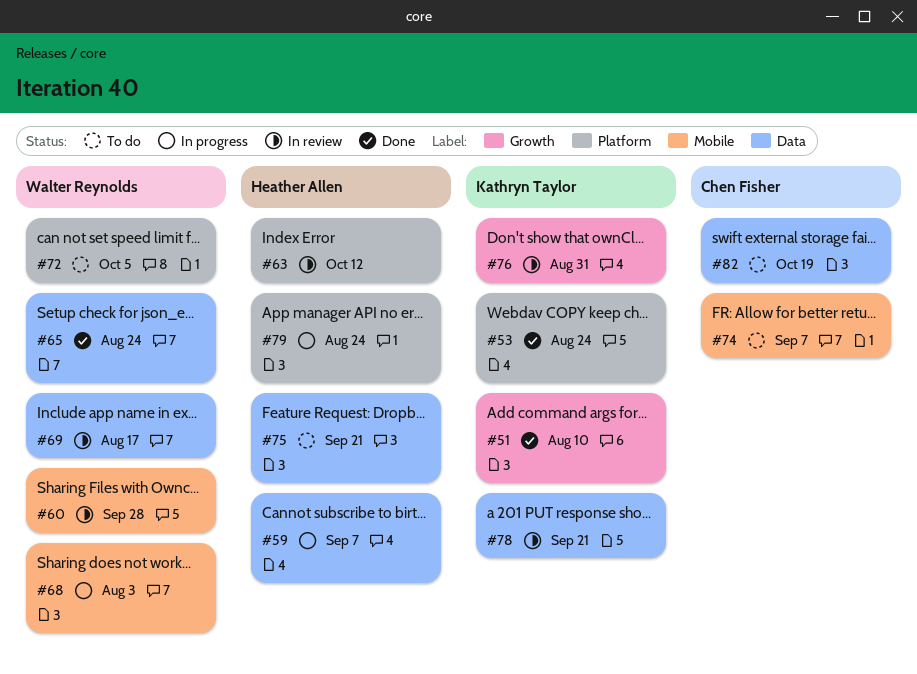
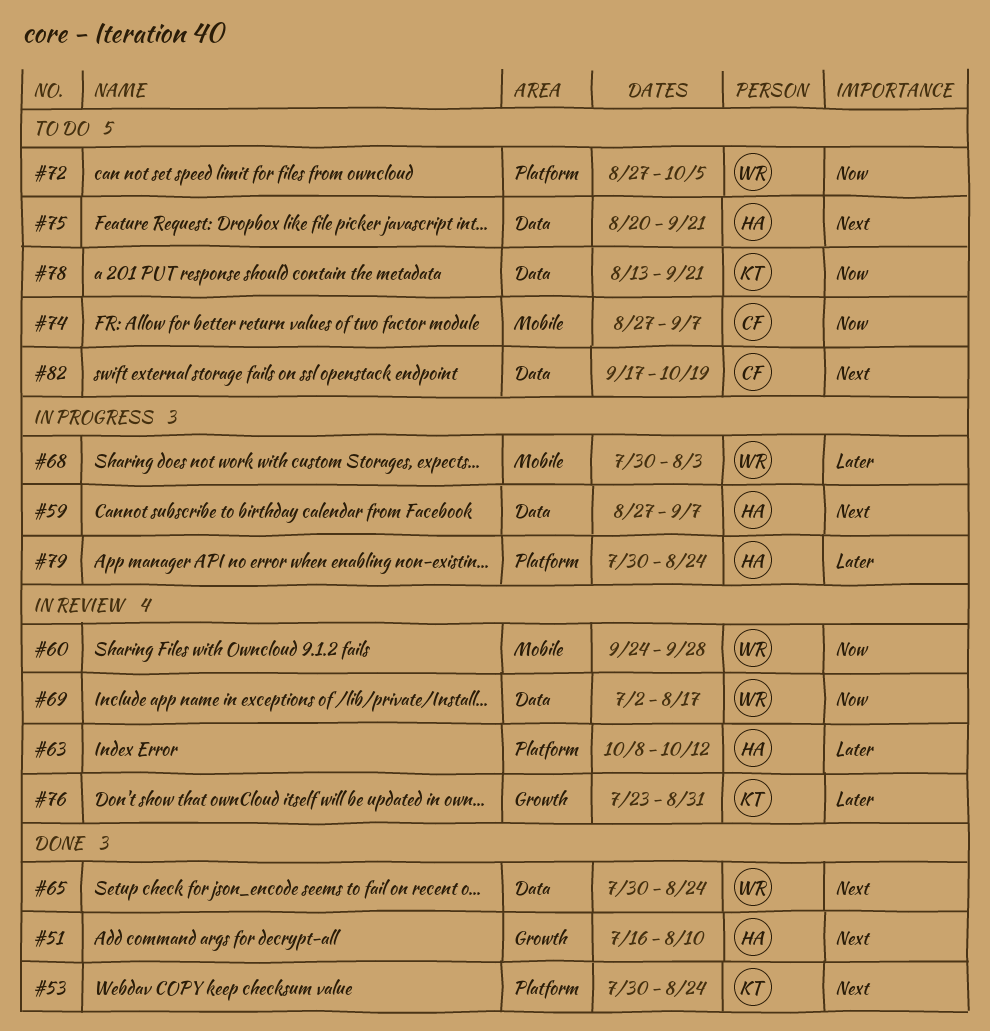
#51, owner: Kathryn Taylor -> Heather Allen
#78, status: In review -> To do

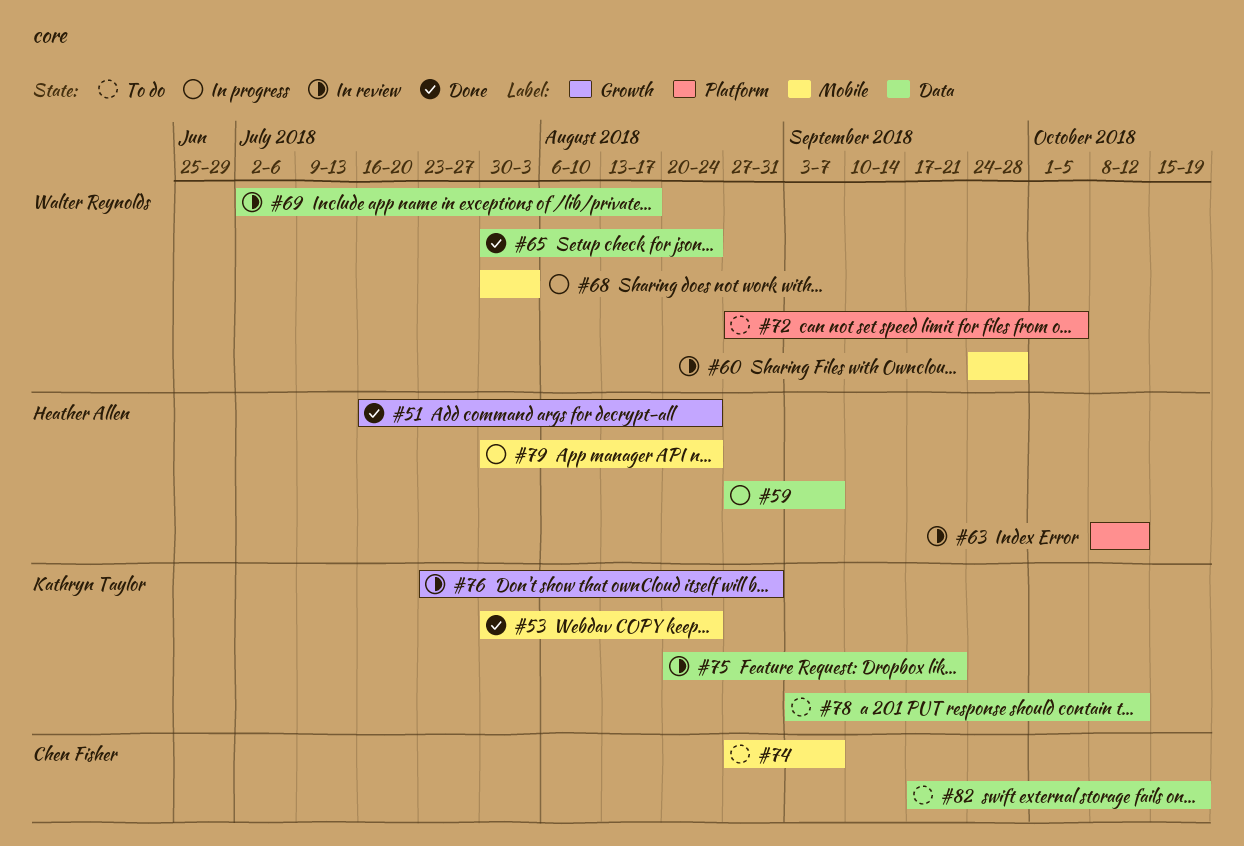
#51, due: Aug 10 -> Aug 24
#53, label: Platform -> Mobile
#75, status: To do -> In review
#75, owner: Heather Allen -> Kathryn Taylor
#78, start: Aug 13 -> Sep 3
#78, due: Sep 21 -> Oct 12
#79, label: Platform -> Mobile

